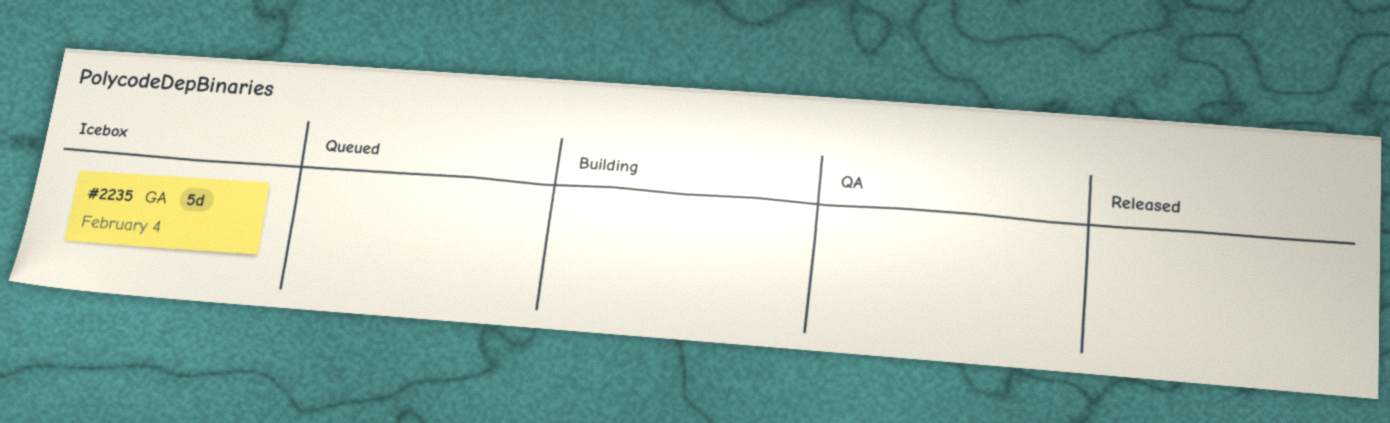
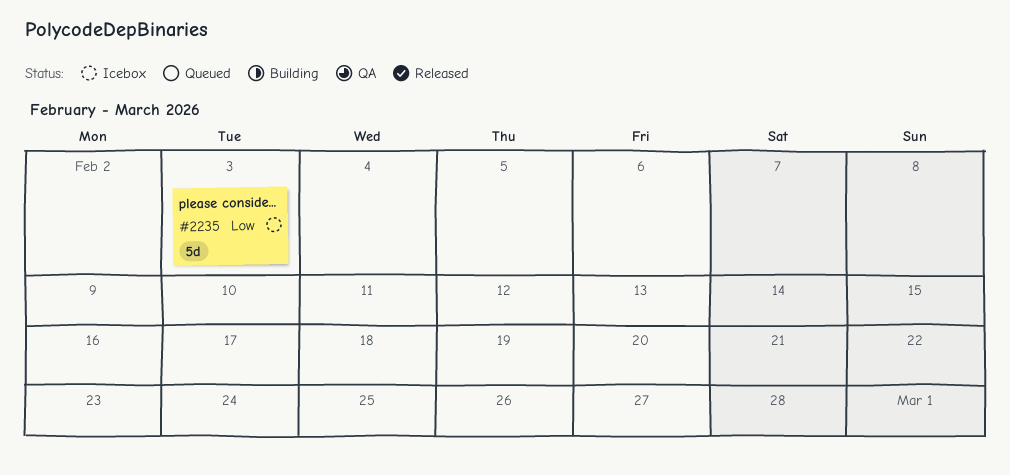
#2235, due: Feb 4 -> Feb 3

